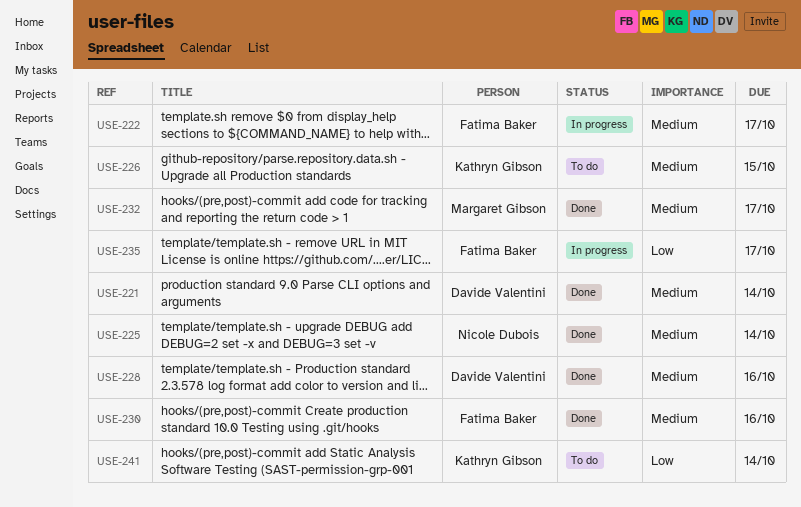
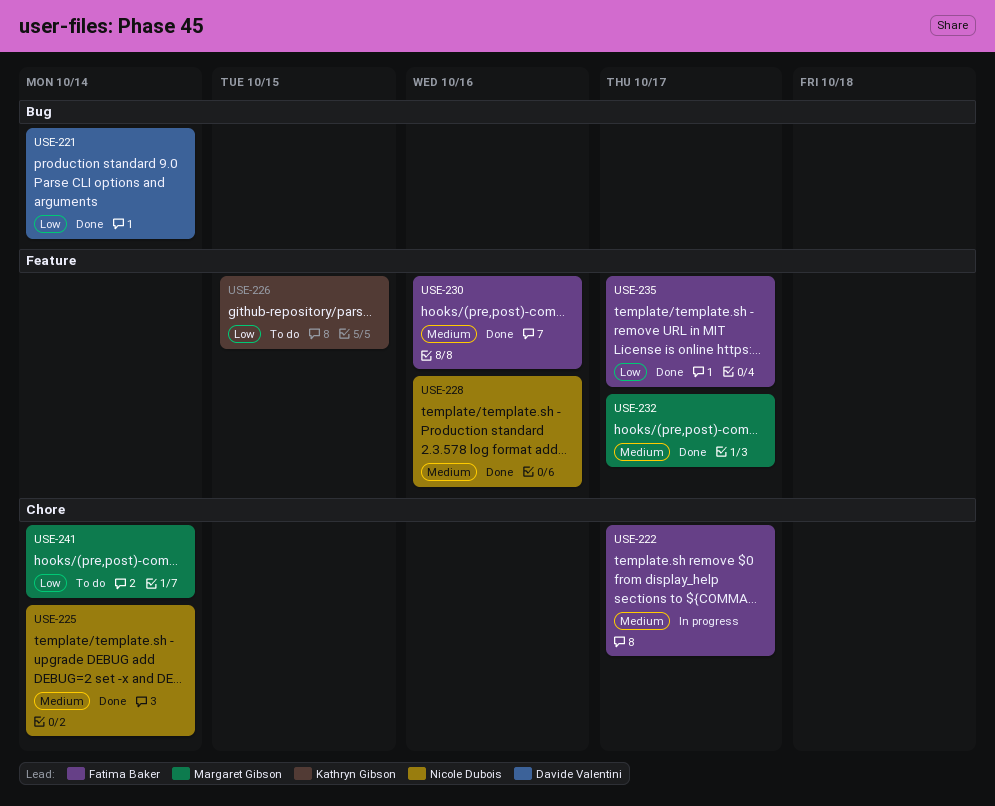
USE-221, priority: Medium -> Low
USE-226, priority: Medium -> Low
USE-228, owner: Davide Valentini -> Nicole Dubois
USE-235, status: In progress -> Done
USE-241, owner: Kathryn Gibson -> Margaret Gibson

